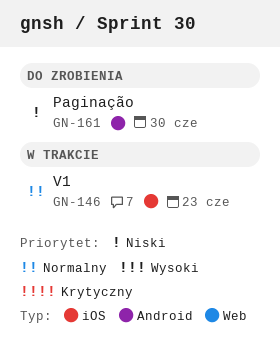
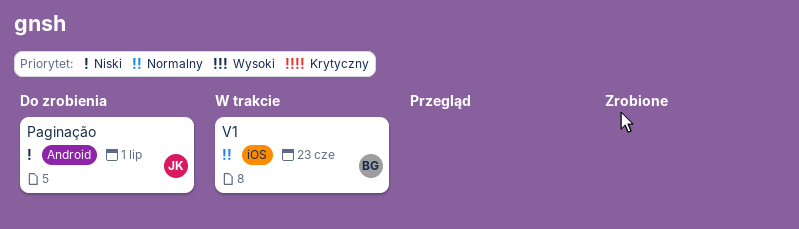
Paginação, due: Jun 30 -> Jul 1

